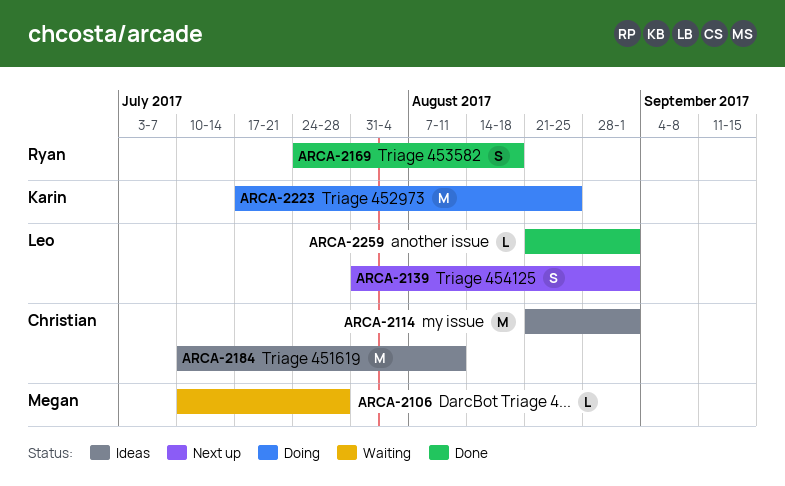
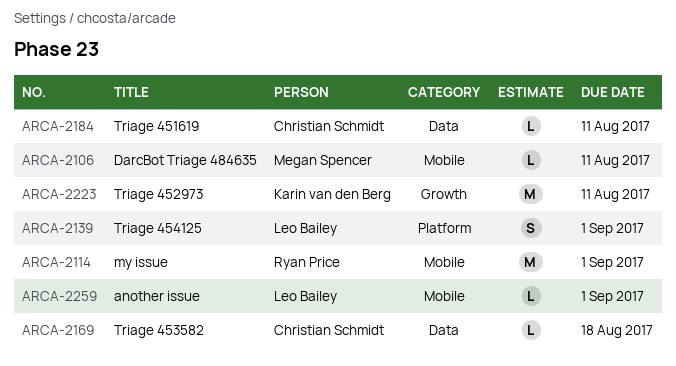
ARCA-2106, due: Jul 28 -> Aug 11
ARCA-2114, owner: Christian Schmidt -> Ryan Price
ARCA-2169, owner: Ryan Price -> Christian Schmidt
ARCA-2169, estimate: S -> L
ARCA-2184, estimate: M -> L
ARCA-2223, due: Aug 25 -> Aug 11

